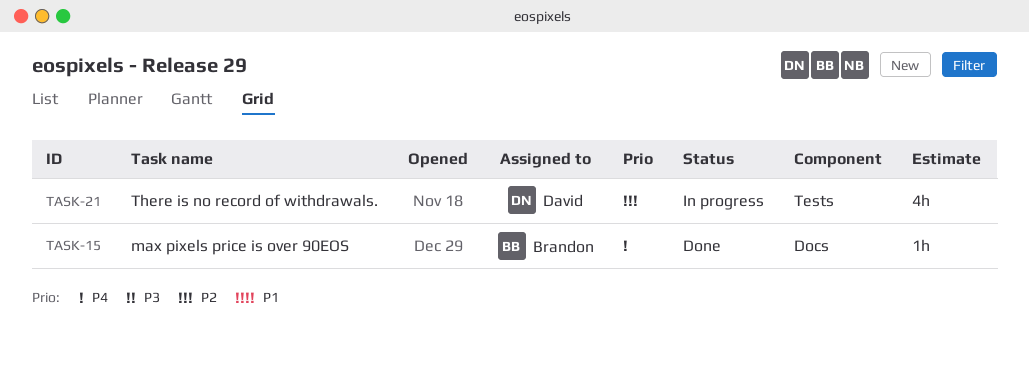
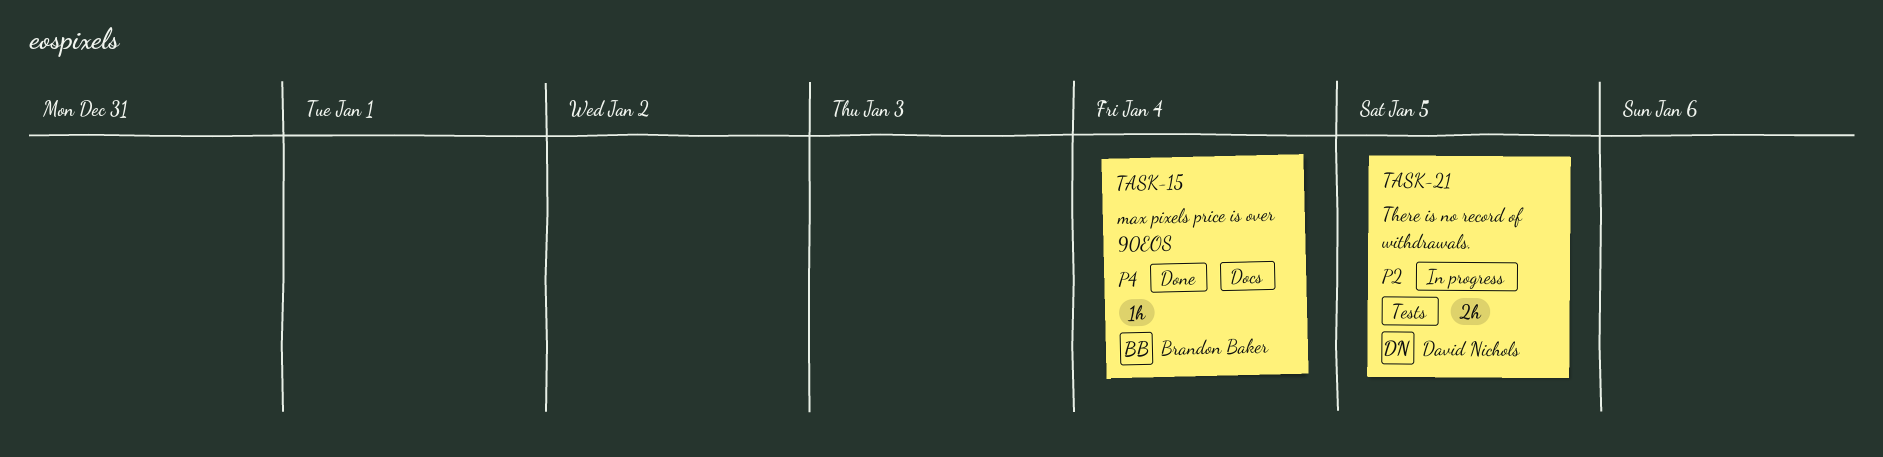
TASK-21, estimate: 4h -> 2h

